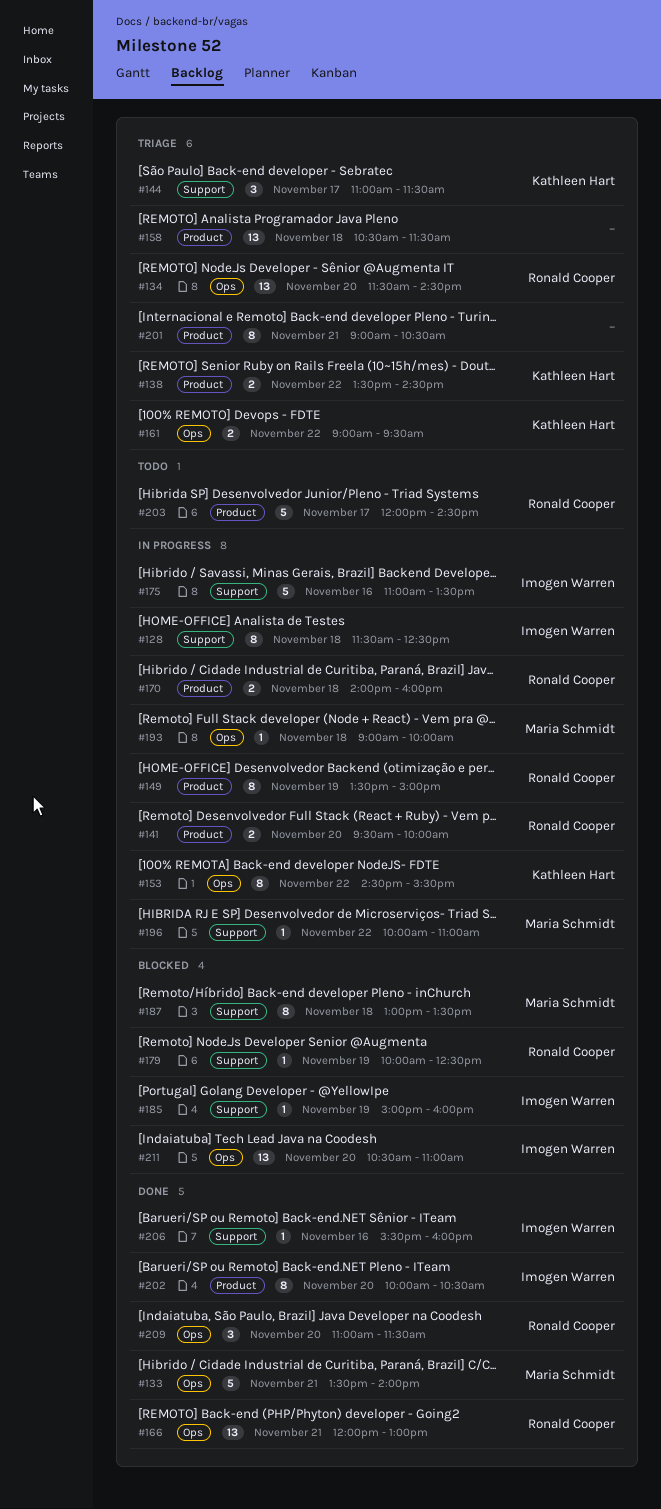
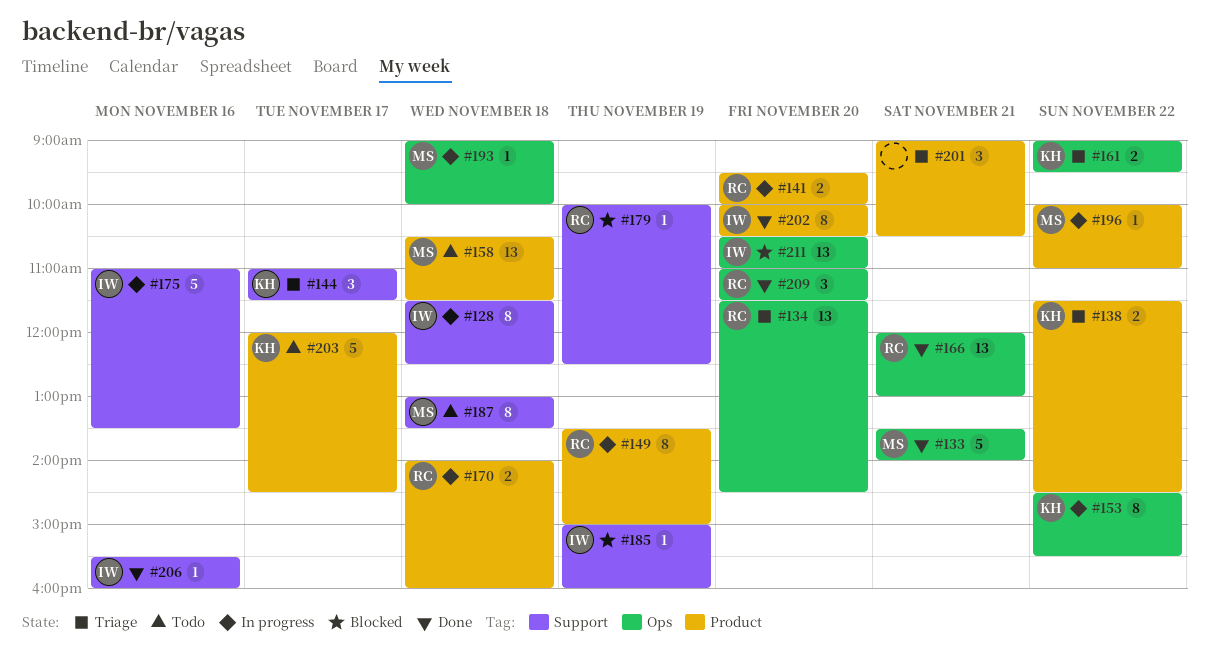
#138, begins: 13:30 -> 11:30
#158, status: Triage -> Todo
#158, owner: none -> Maria Schmidt
#187, status: Blocked -> Todo
#196, label: Support -> Product
#201, estimate: 8 -> 3
#203, owner: Ronald Cooper -> Kathleen Hart

